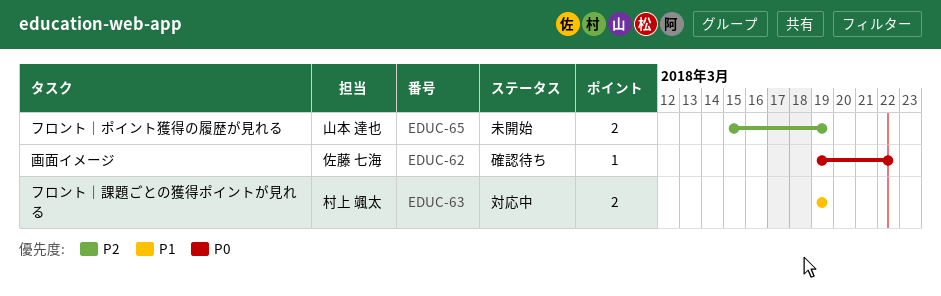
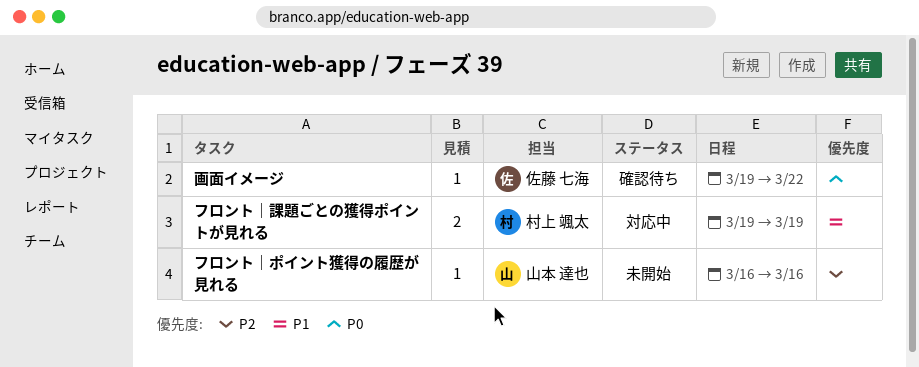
フロント｜ポイント獲得の履歴が見れる, estimate: 2 -> 1
フロント｜ポイント獲得の履歴が見れる, start: Mar 15 -> Mar 16
フロント｜ポイント獲得の履歴が見れる, due: Mar 19 -> Mar 16

